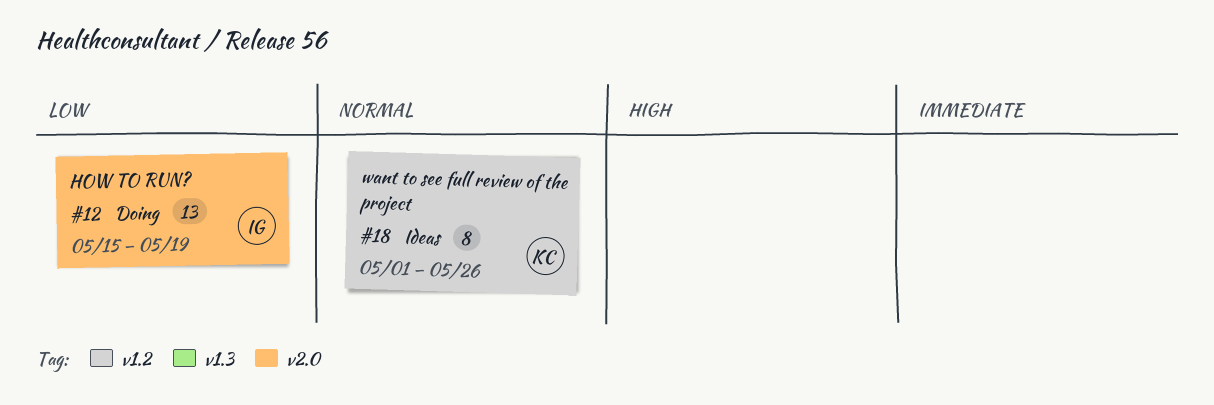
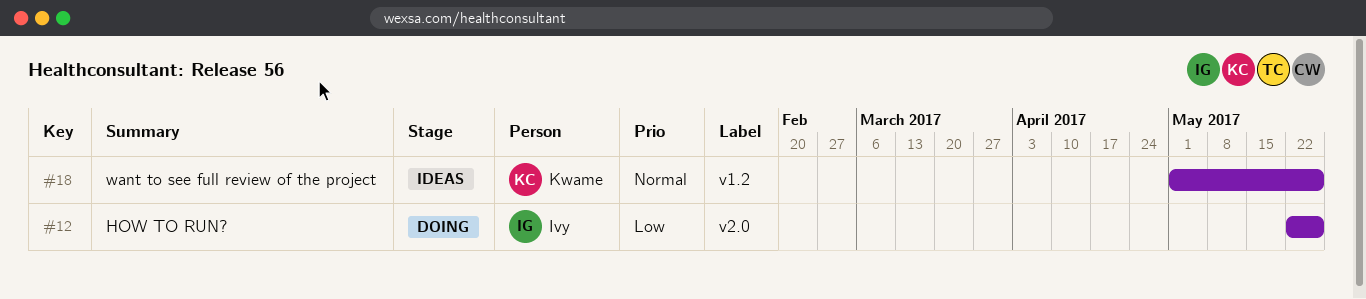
#12, start: May 15 -> May 22
#12, due: May 19 -> May 26

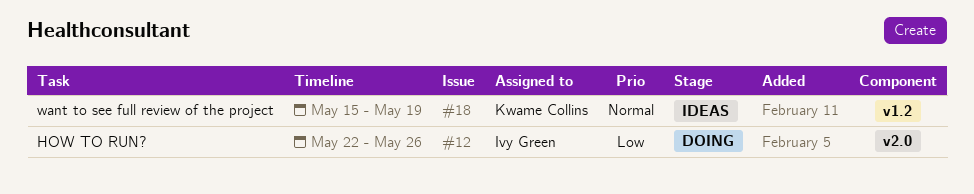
#18, start: May 1 -> May 15
#18, due: May 26 -> May 19

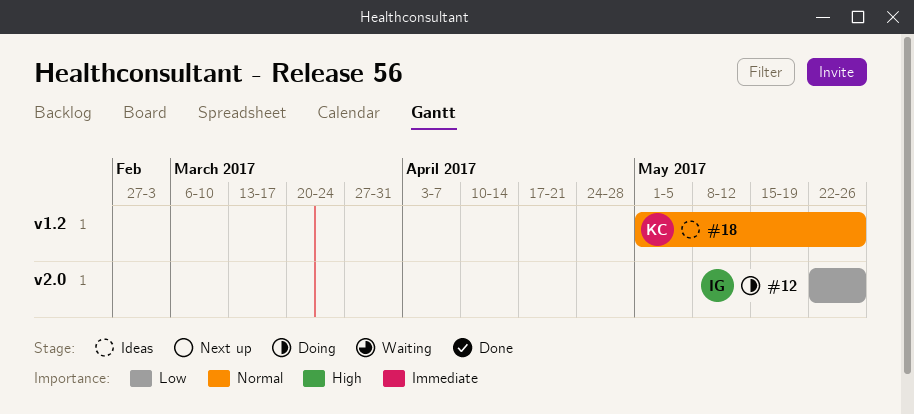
#18, start: May 15 -> May 1
#18, due: May 19 -> May 26

